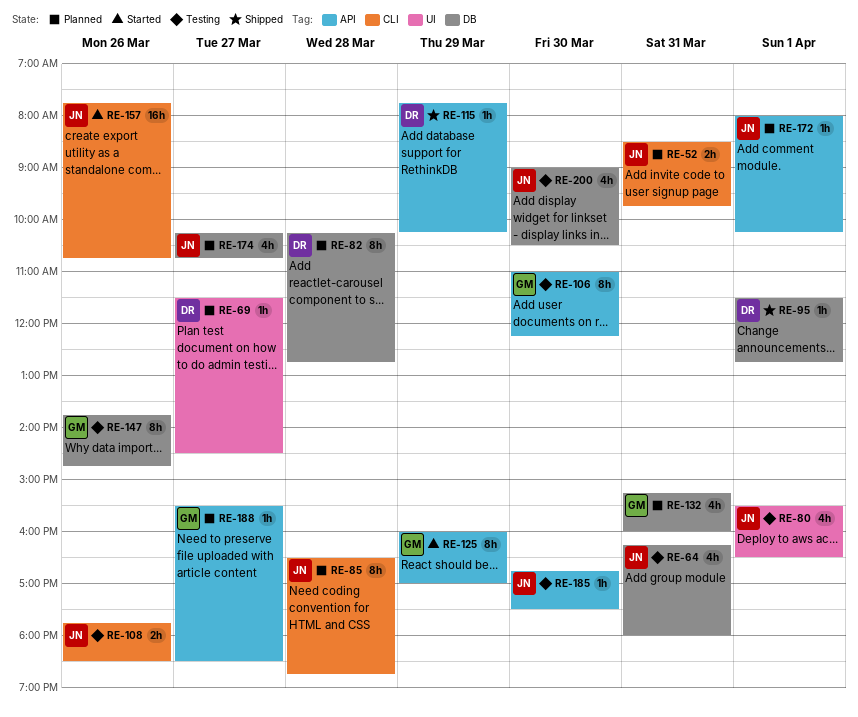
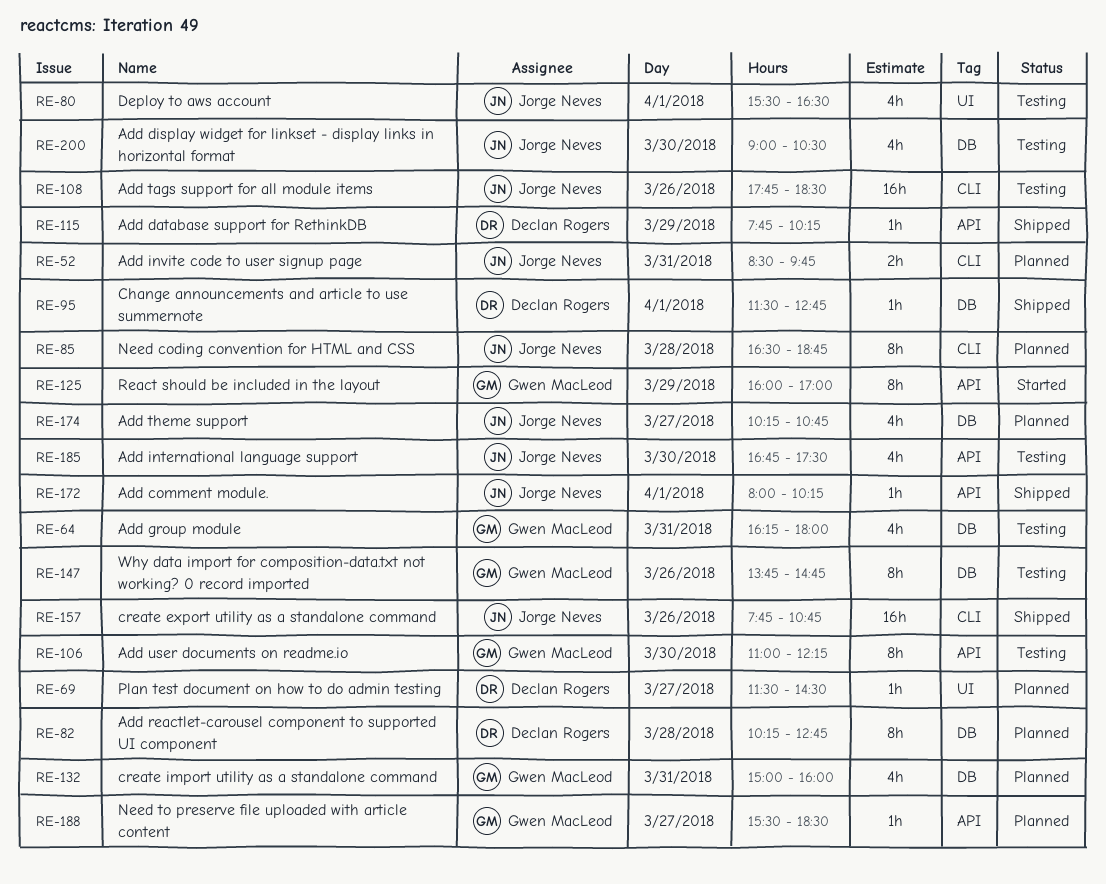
RE-64, owner: Jorge Neves -> Gwen MacLeod
RE-108, estimate: 2h -> 16h
RE-132, begins: 15:15 -> 15:00
RE-157, status: Started -> Shipped
RE-172, status: Planned -> Shipped
RE-185, estimate: 1h -> 4h

